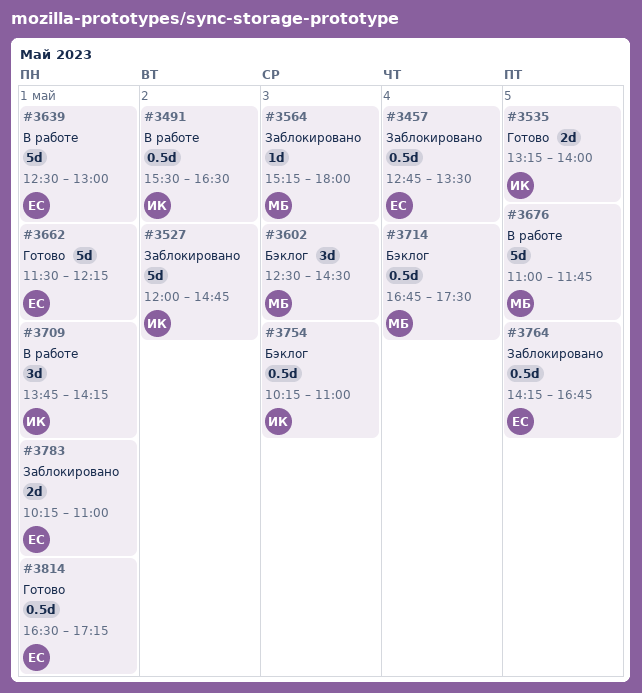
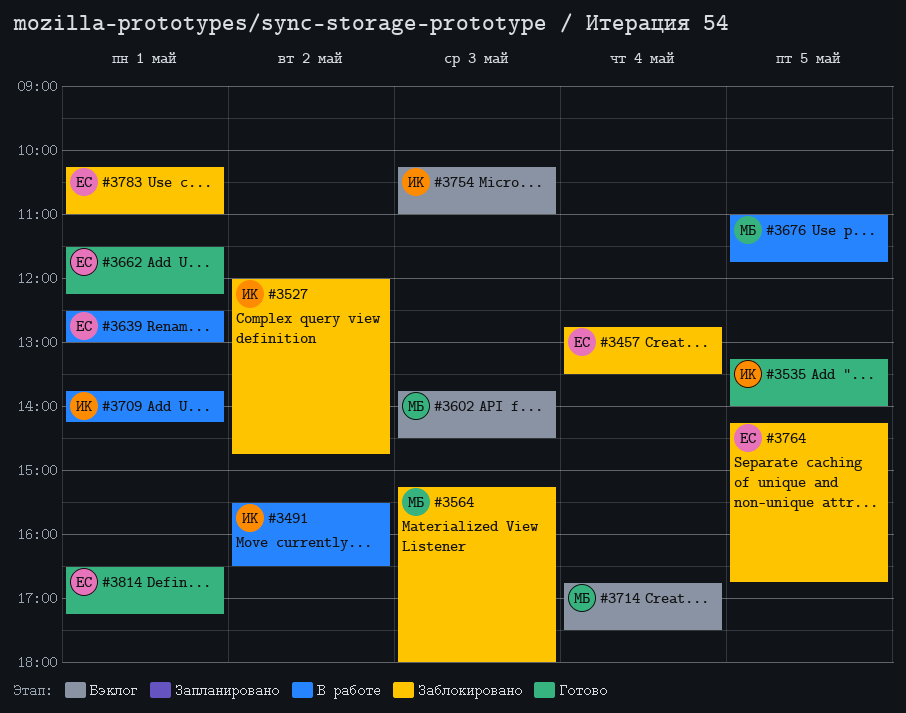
#3602, begins: 12:30 -> 13:45

